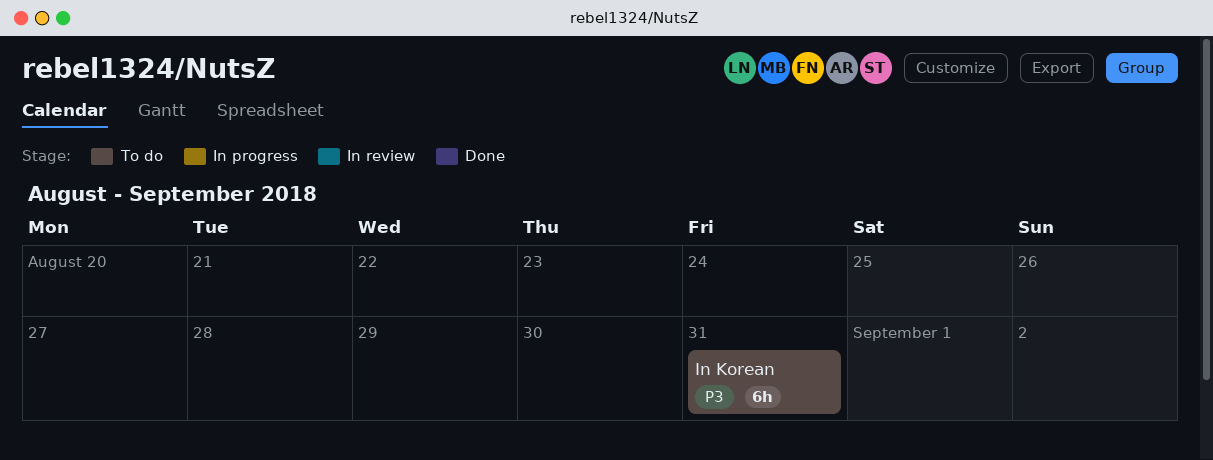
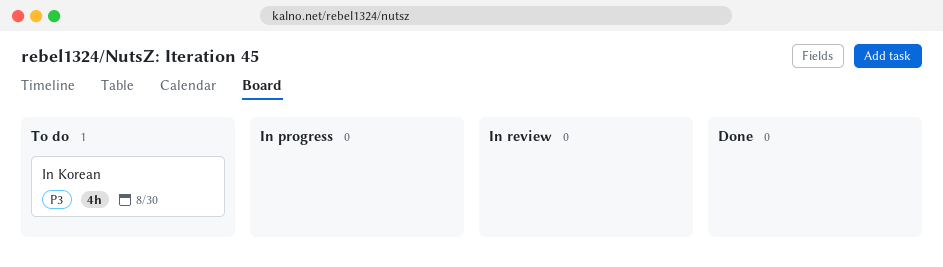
In Korean, estimate: 6h -> 4h
In Korean, due: Aug 31 -> Aug 30

